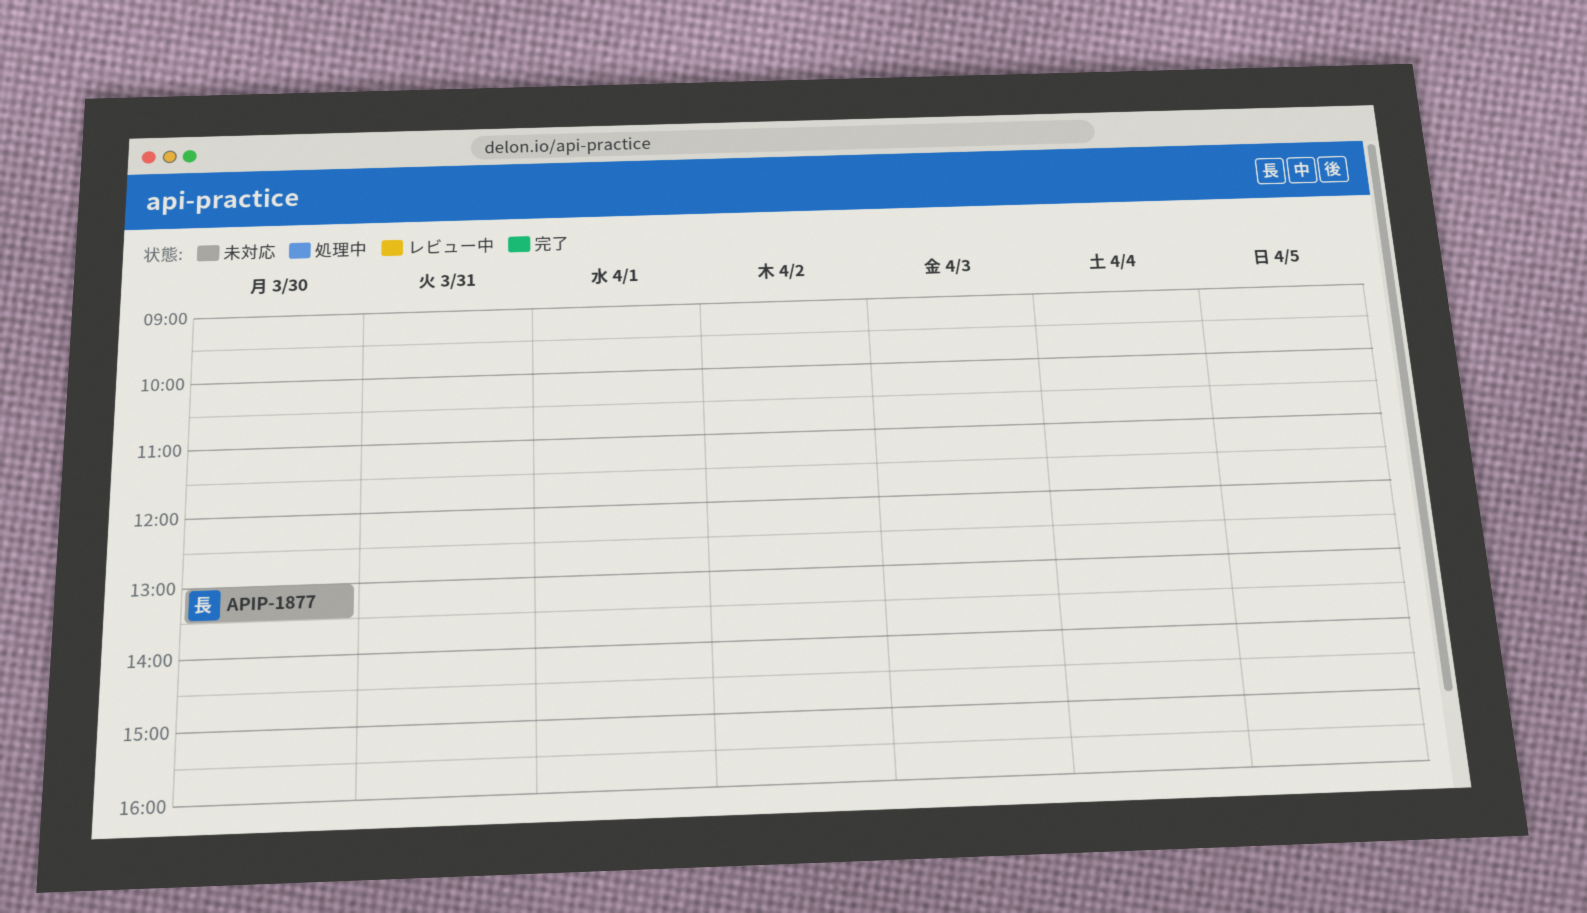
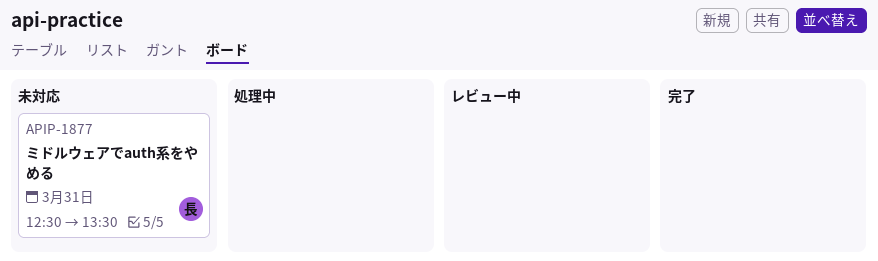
APIP-1877, day: Mar 30 -> Mar 31
APIP-1877, begins: 13:00 -> 12:30

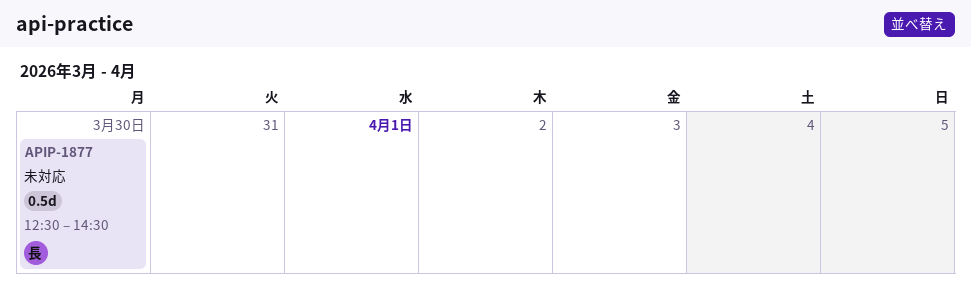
APIP-1877, day: Mar 31 -> Mar 30
APIP-1877, ends: 13:30 -> 14:30

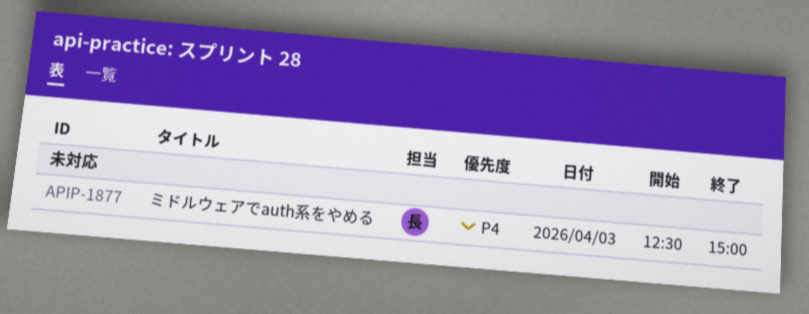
APIP-1877, day: Mar 30 -> Apr 3
APIP-1877, ends: 14:30 -> 15:00

